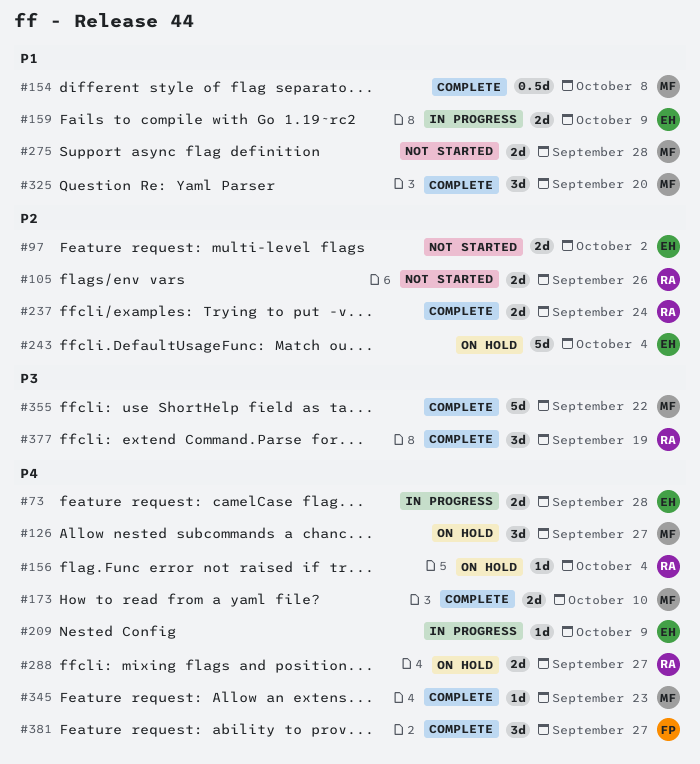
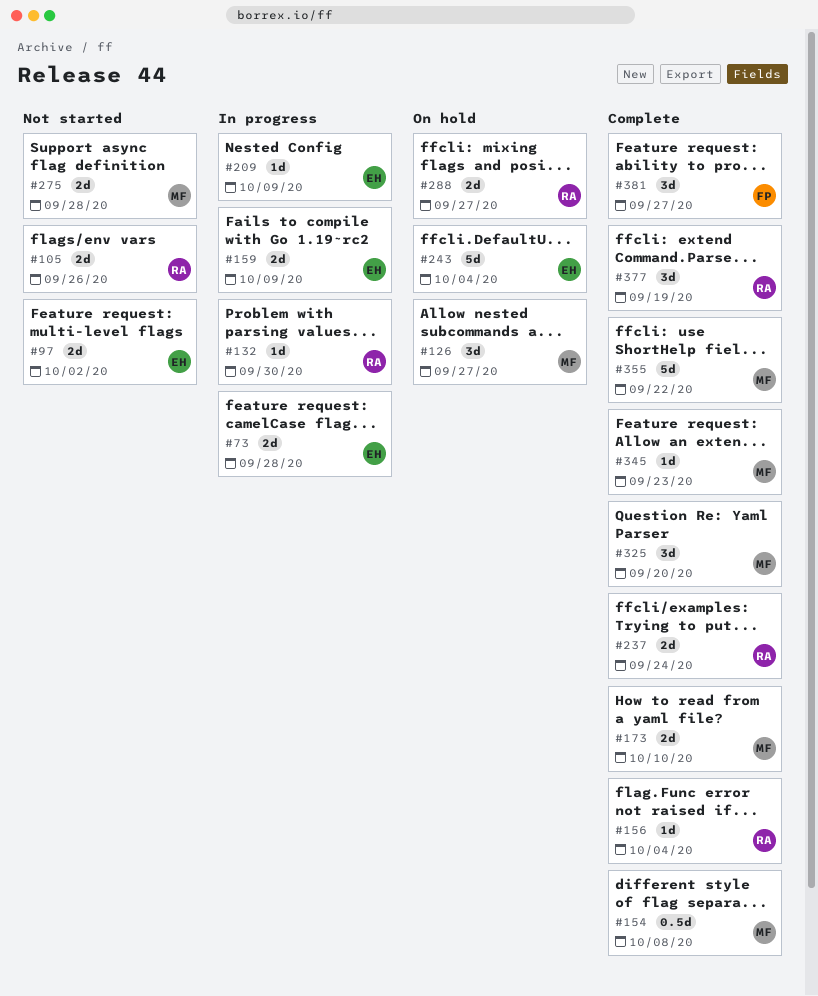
#132: none -> present
#156, status: On hold -> Complete

